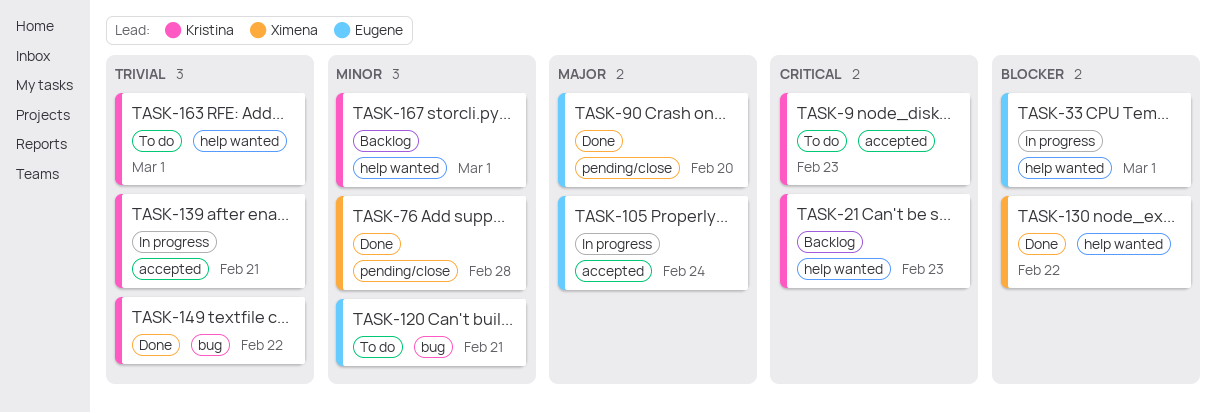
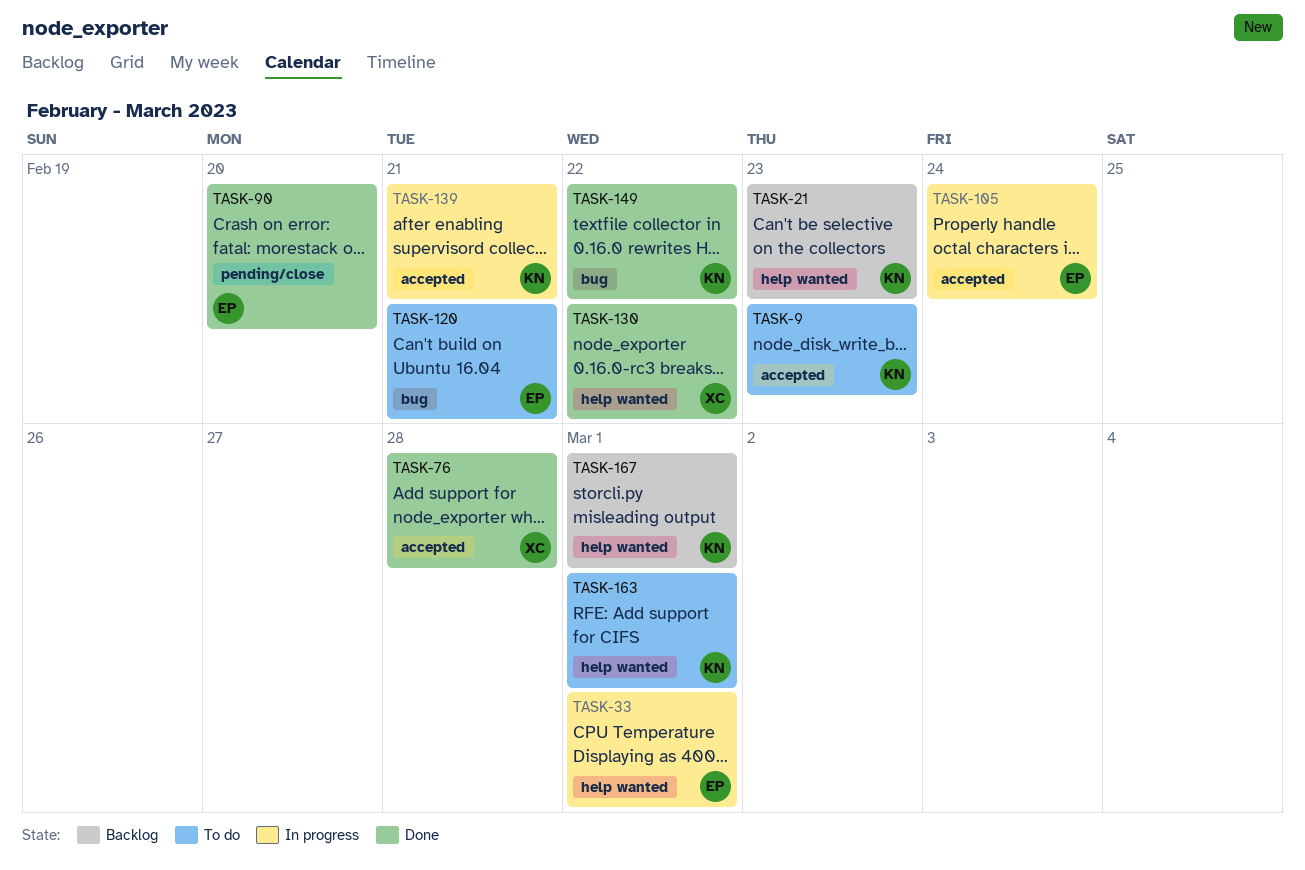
TASK-76, label: pending/close -> accepted

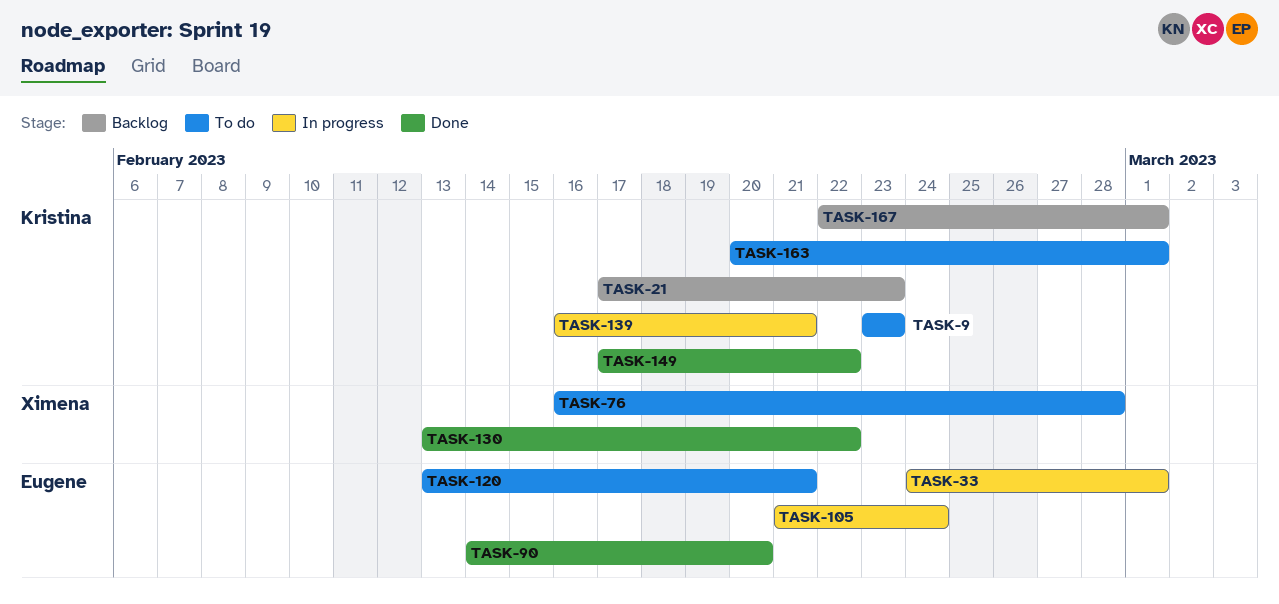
TASK-76, status: Done -> To do

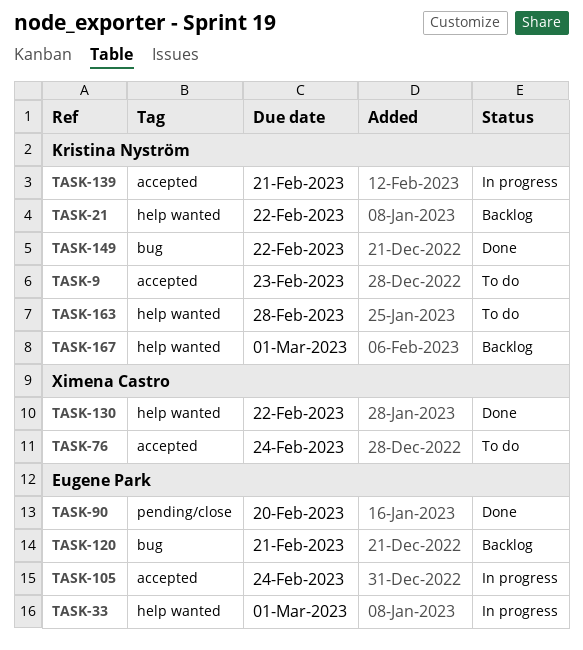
TASK-21, due: Feb 23 -> Feb 22
TASK-76, due: Feb 28 -> Feb 24
TASK-120, status: To do -> Backlog
TASK-163, due: Mar 1 -> Feb 28

